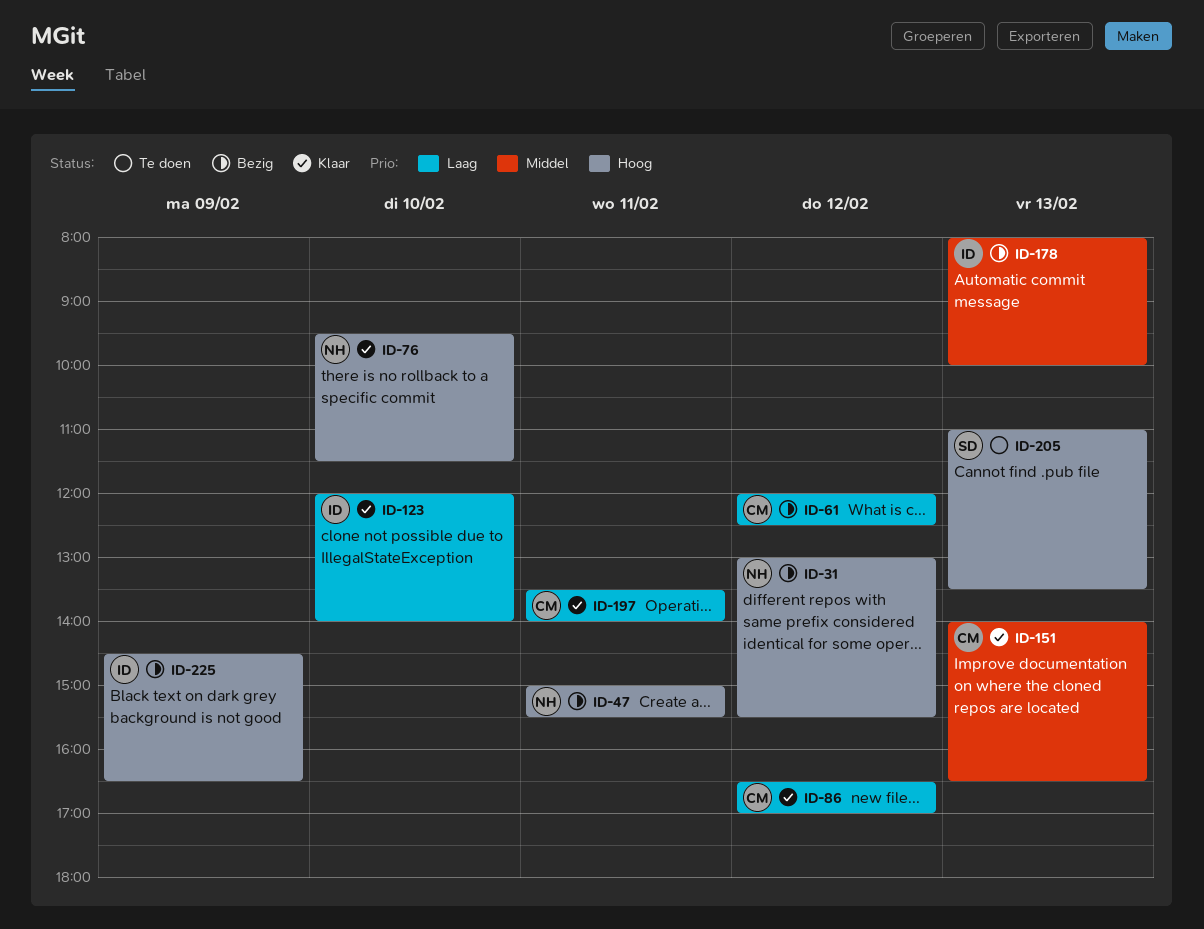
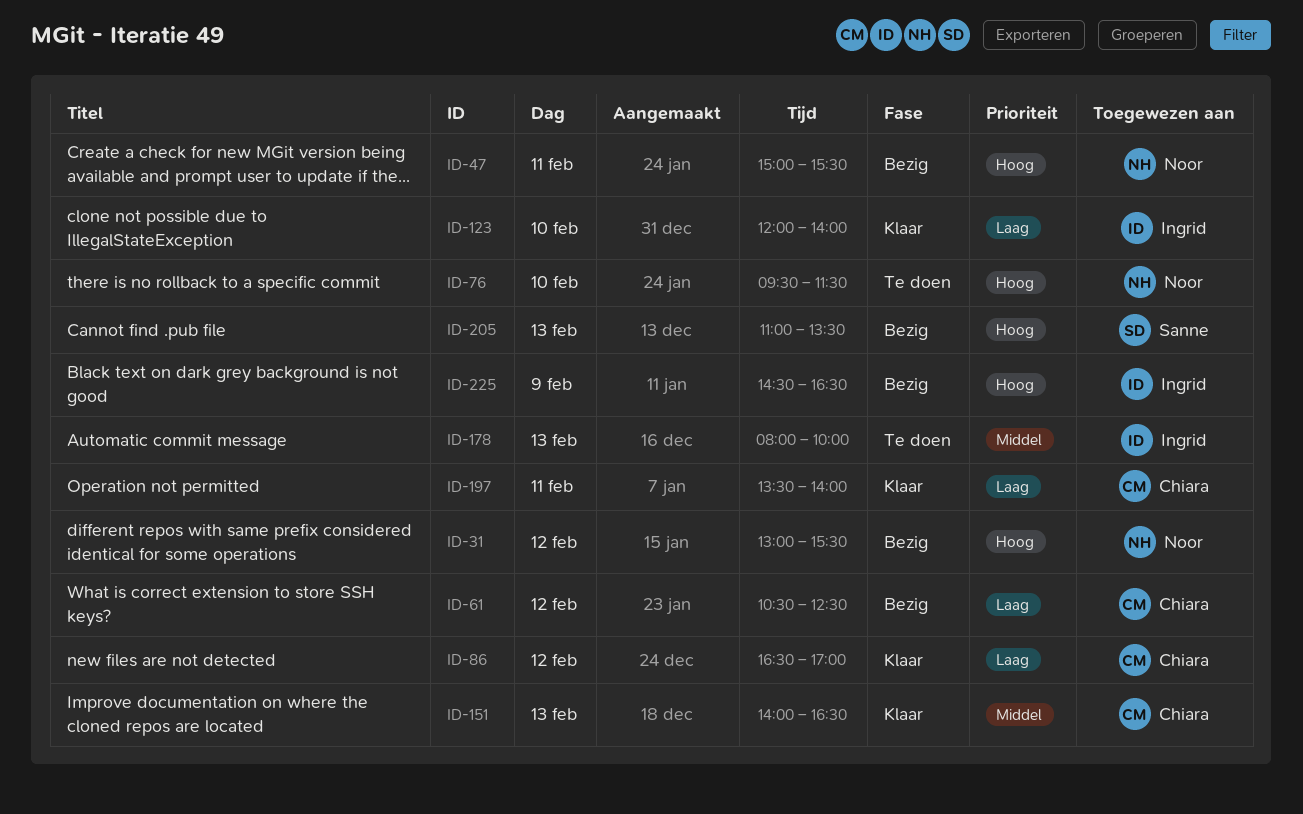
ID-61, begins: 12:00 -> 10:30
ID-76, status: Klaar -> Te doen
ID-178, status: Bezig -> Te doen
ID-205, status: Te doen -> Bezig

